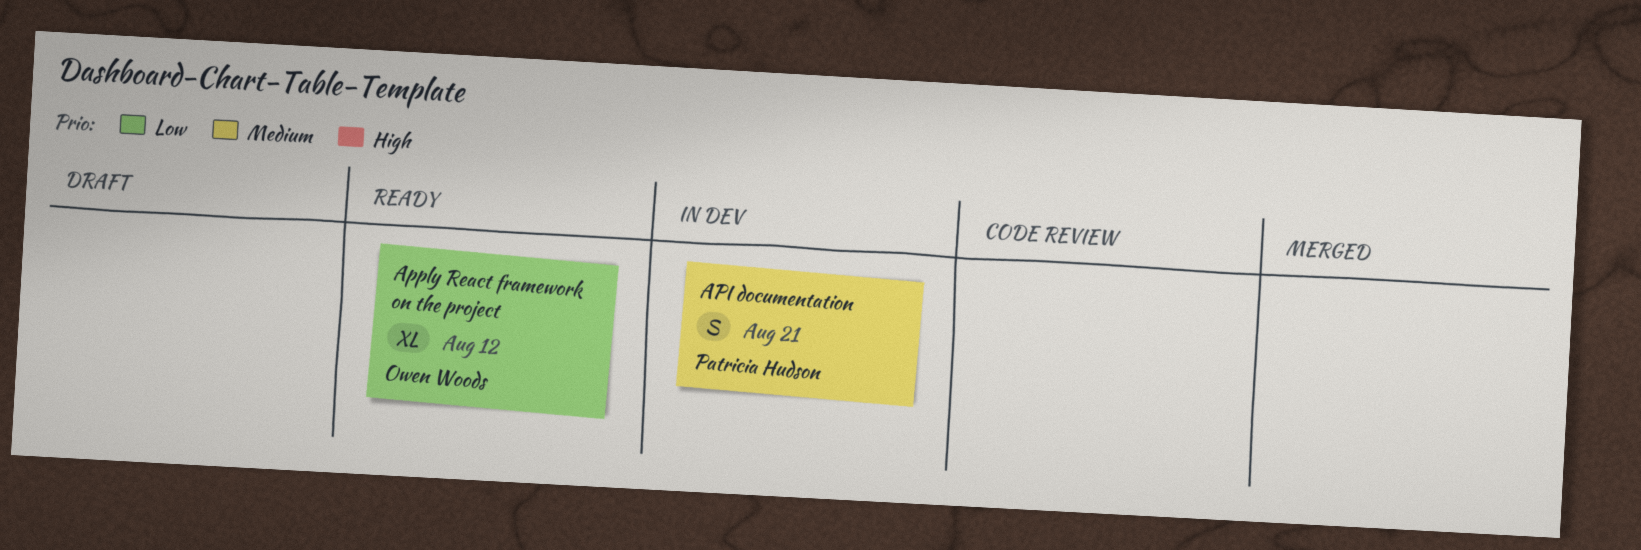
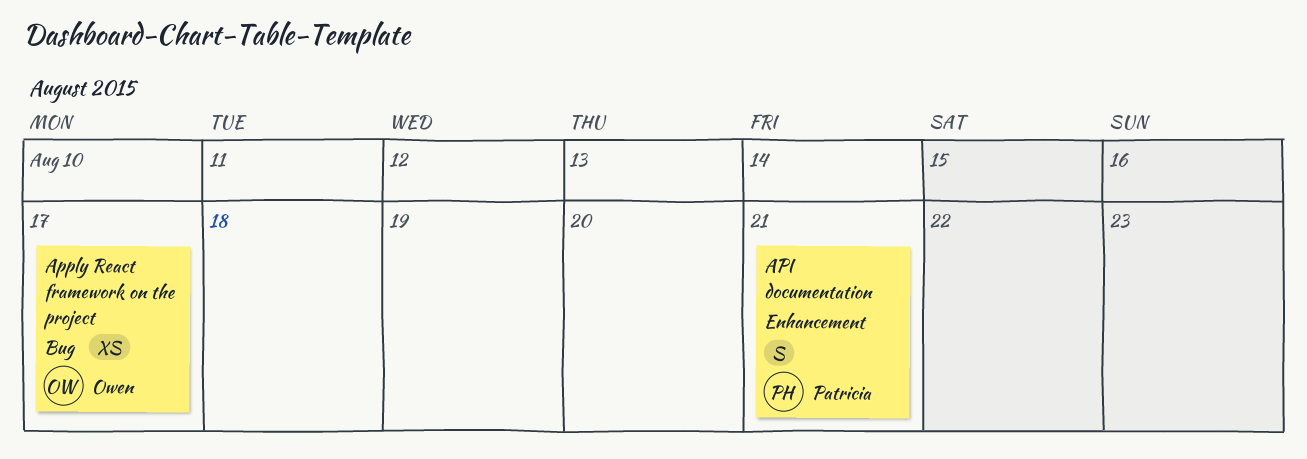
Apply React framework on the project, estimate: XL -> XS
Apply React framework on the project, due: Aug 12 -> Aug 17

